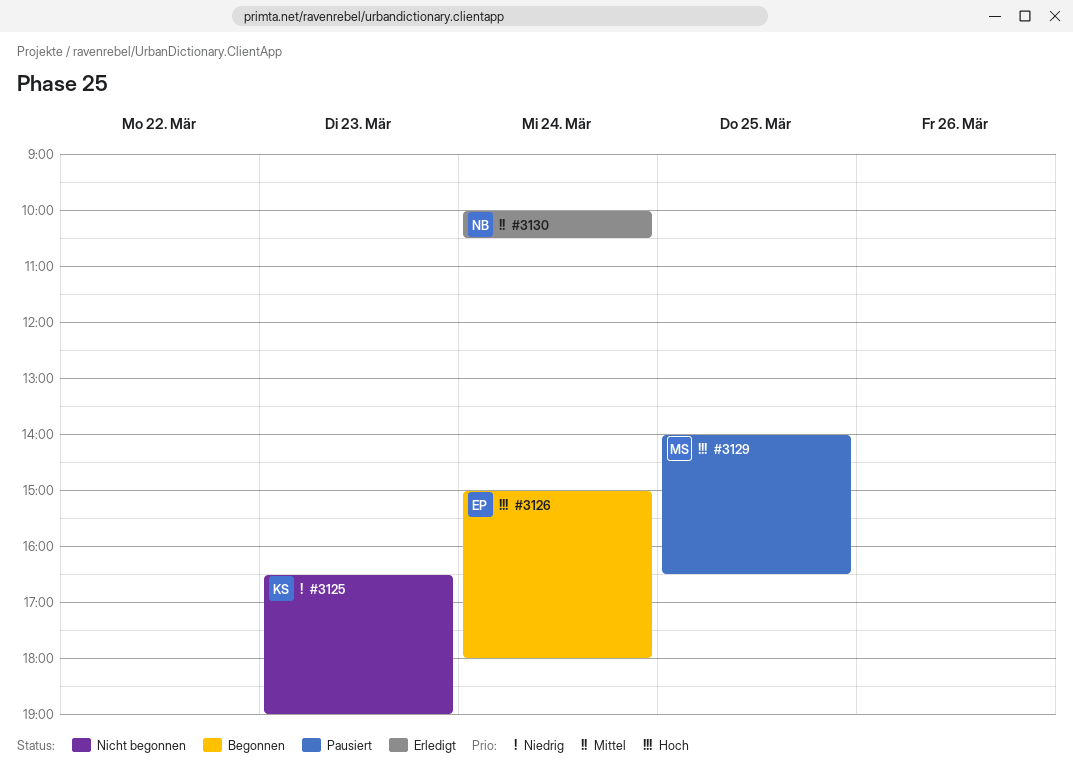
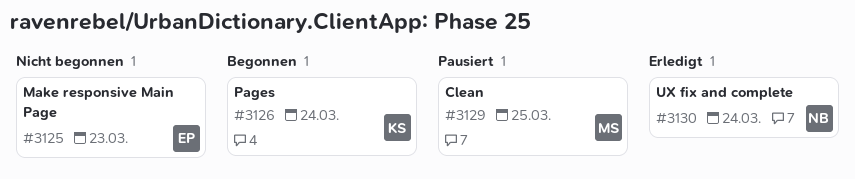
#3125, owner: KS -> EP
#3126, owner: EP -> KS

